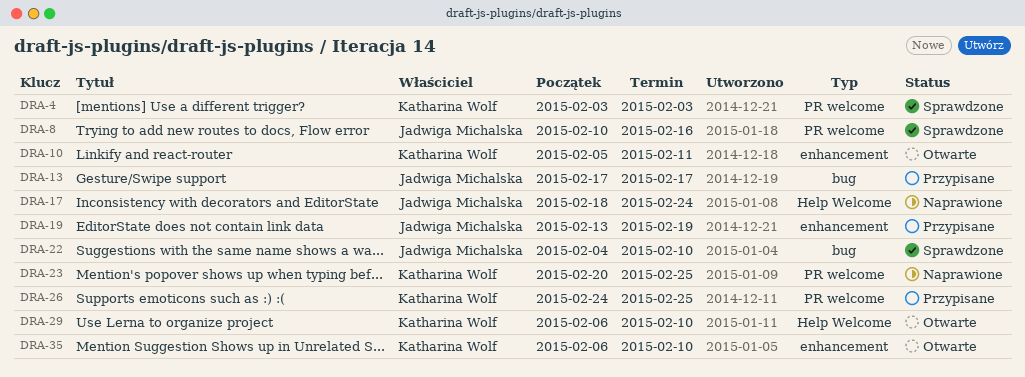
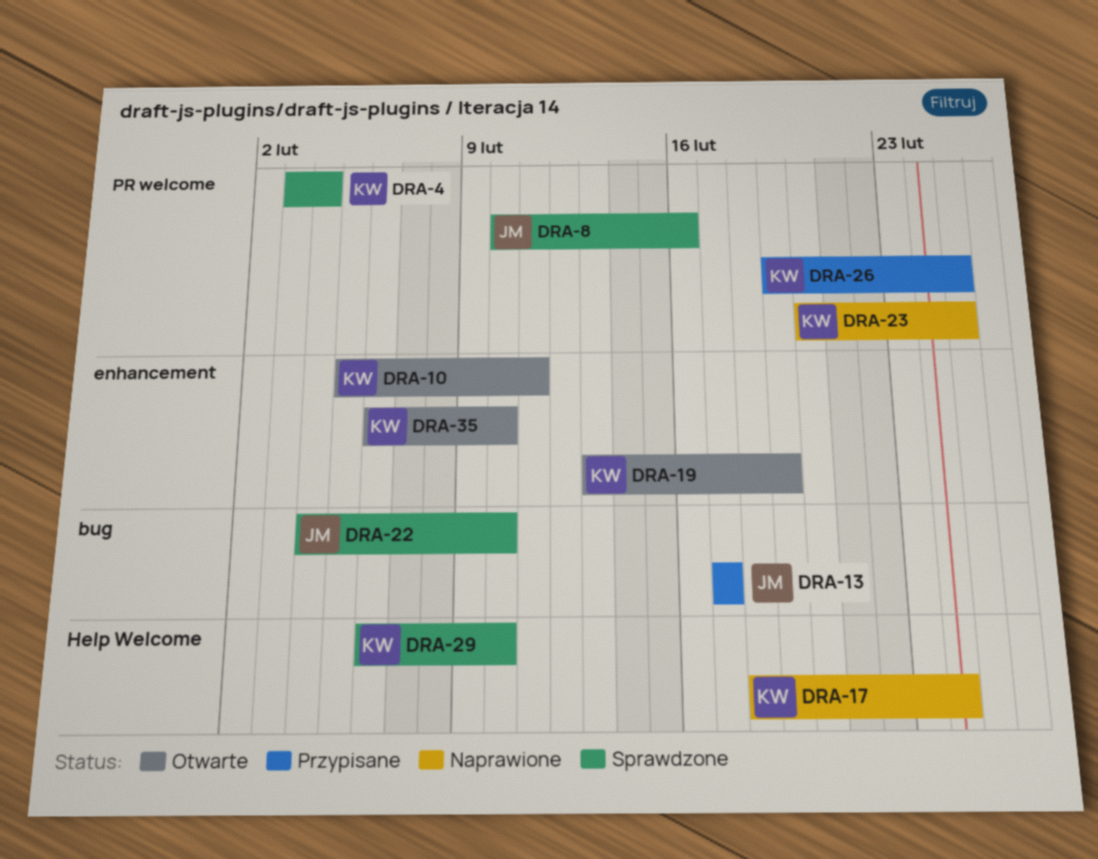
DRA-4, due: Feb 3 -> Feb 4
DRA-17, owner: Jadwiga Michalska -> Katharina Wolf
DRA-19, status: Przypisane -> Otwarte
DRA-19, owner: Jadwiga Michalska -> Katharina Wolf
DRA-26, start: Feb 24 -> Feb 19
DRA-29, status: Otwarte -> Sprawdzone

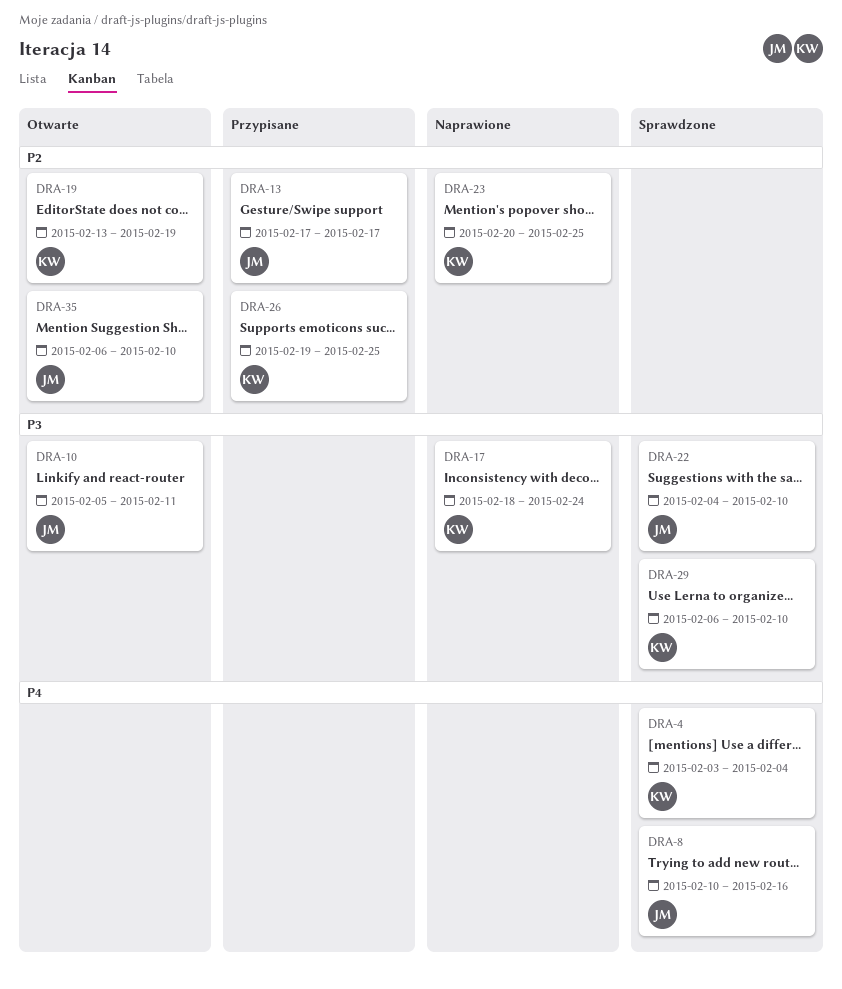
DRA-10, owner: KW -> JM
DRA-35, owner: KW -> JM

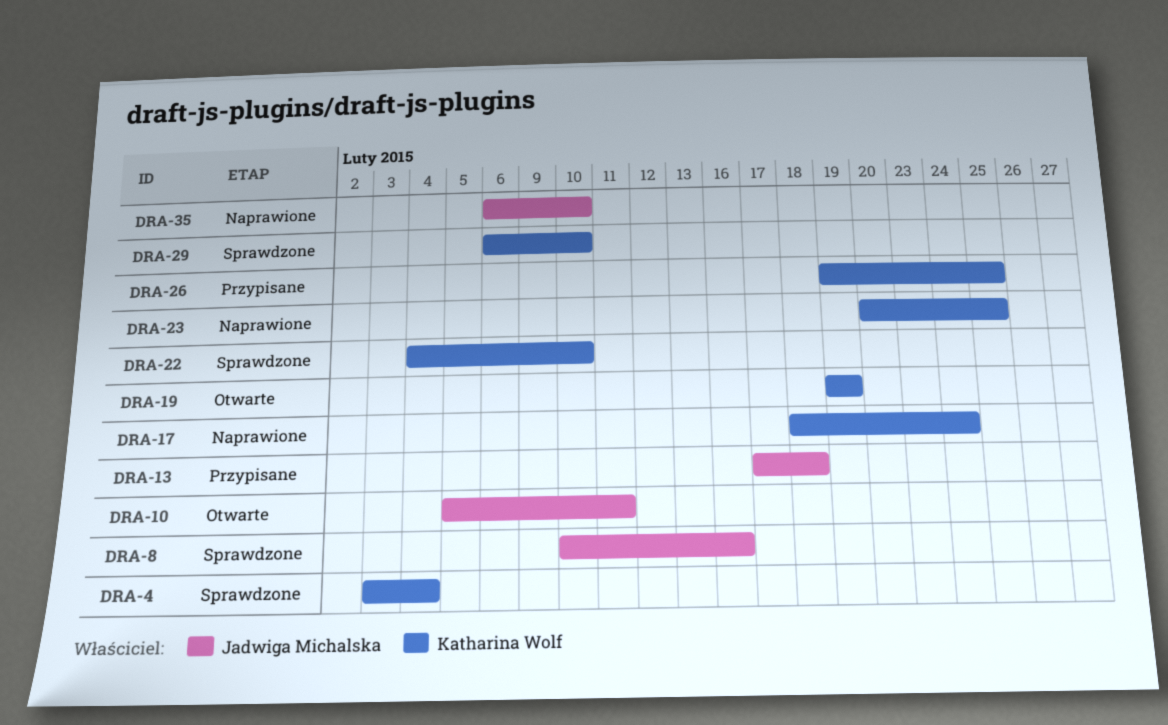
DRA-13, due: Feb 17 -> Feb 18
DRA-19, start: Feb 13 -> Feb 19
DRA-22, owner: Jadwiga Michalska -> Katharina Wolf
DRA-35, status: Otwarte -> Naprawione

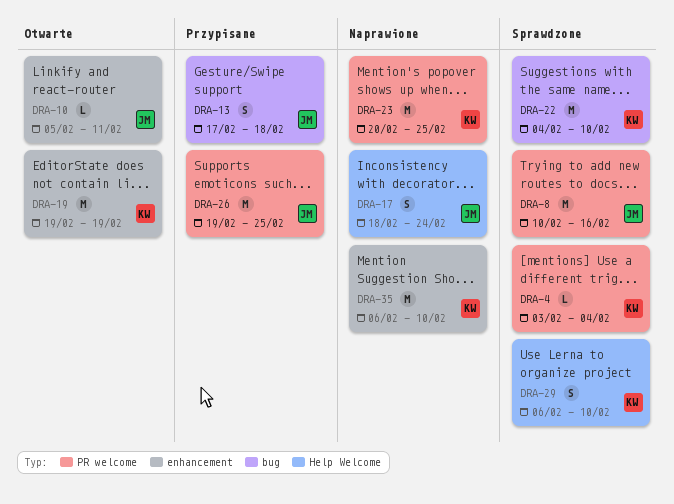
DRA-17, owner: Katharina Wolf -> Jadwiga Michalska
DRA-26, owner: Katharina Wolf -> Jadwiga Michalska
DRA-35, owner: Jadwiga Michalska -> Katharina Wolf

